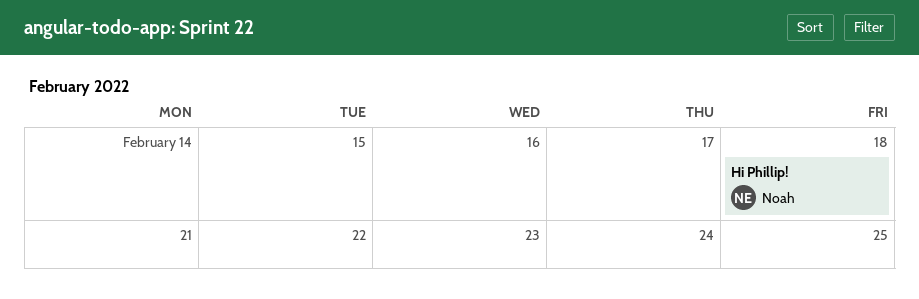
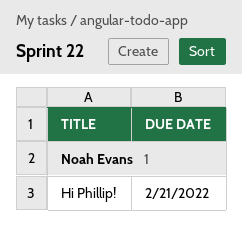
Hi Phillip!, due: Feb 18 -> Feb 21

